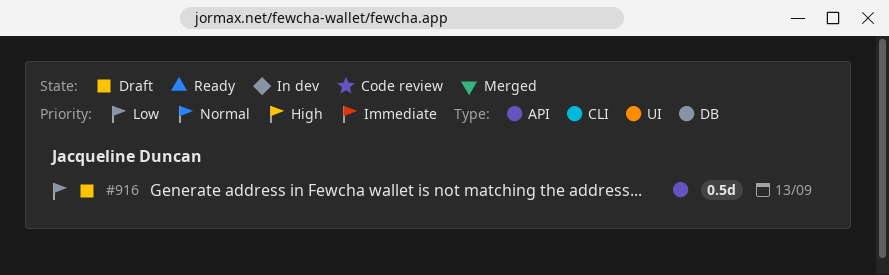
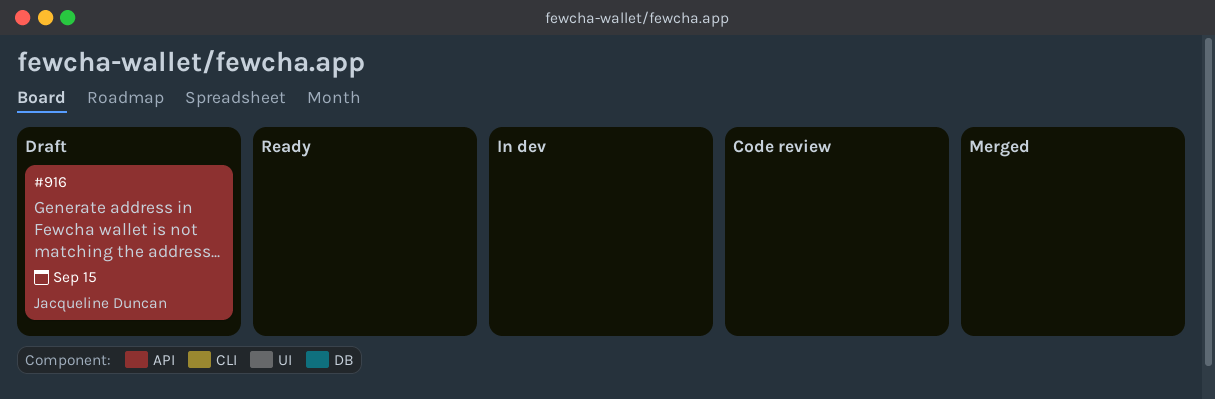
#916, due: Sep 13 -> Sep 15

